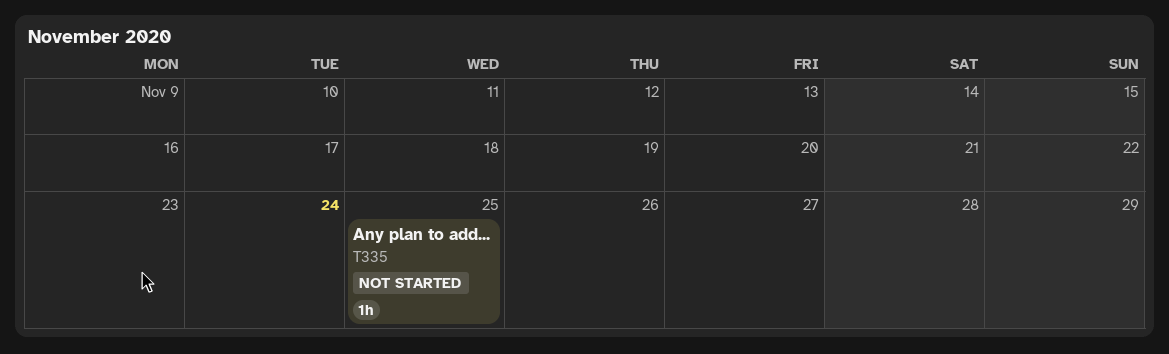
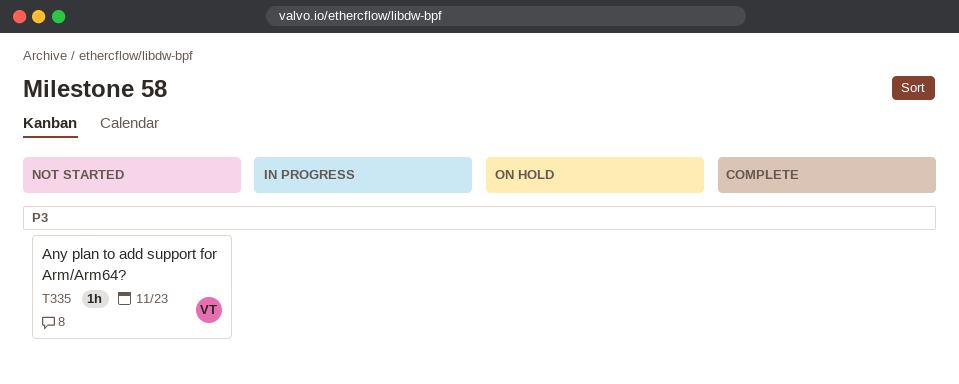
T335, due: Nov 25 -> Nov 23

